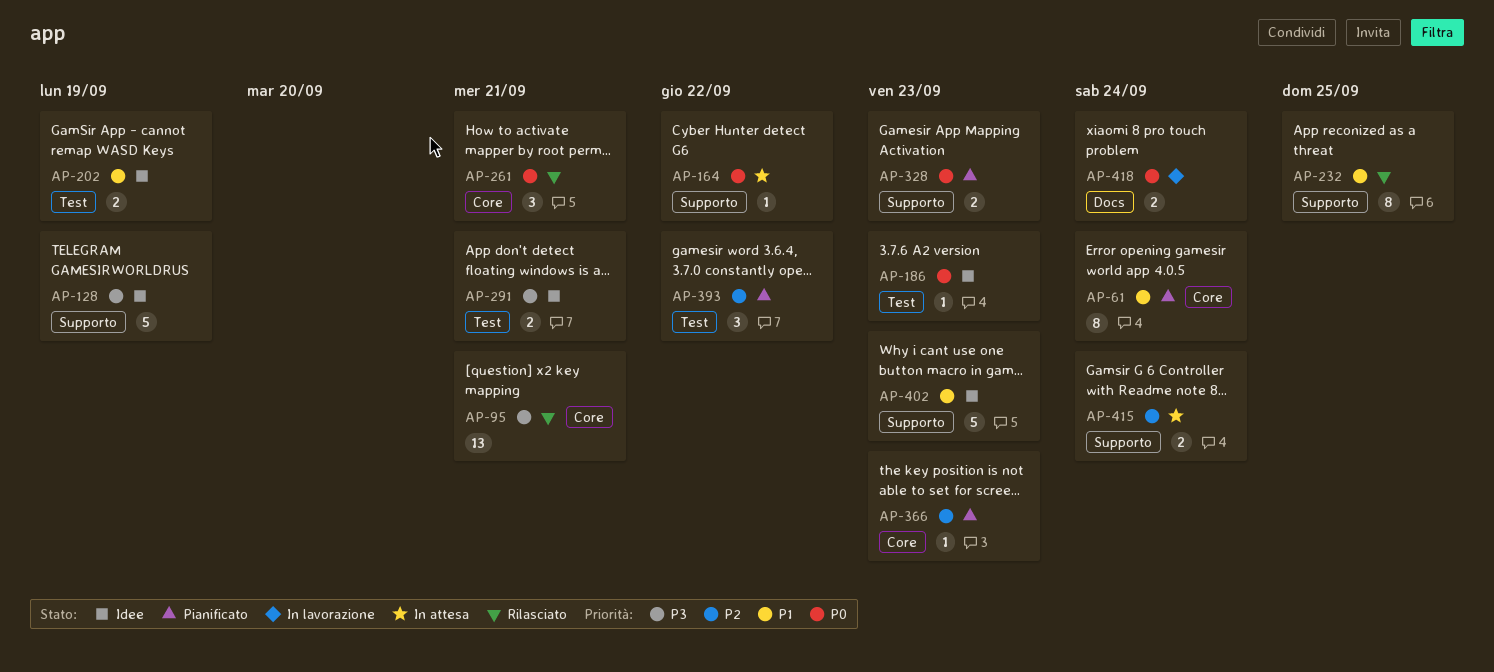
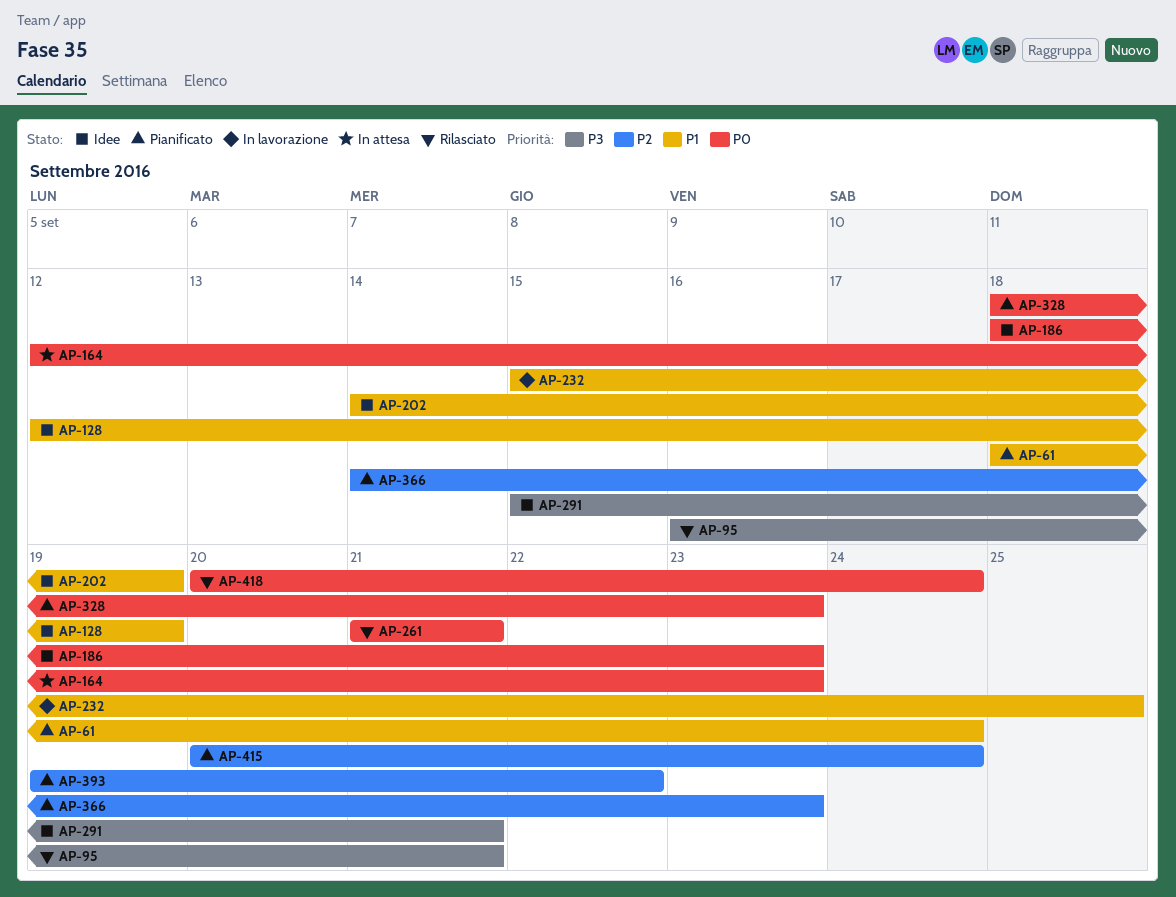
AP-128, priority: P3 -> P1
AP-164, due: Sep 22 -> Sep 23
AP-232, status: Rilasciato -> In lavorazione
AP-402: present -> none
AP-415, status: In attesa -> Pianificato
AP-418, status: In lavorazione -> Rilasciato

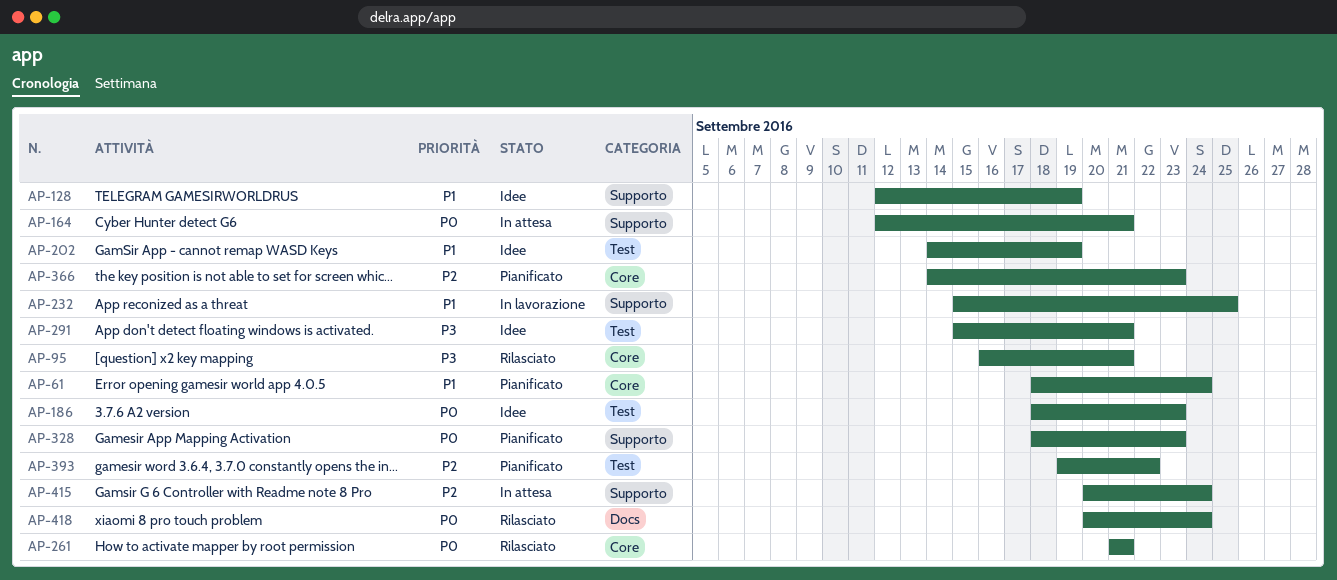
AP-164, due: Sep 23 -> Sep 21
AP-415, status: Pianificato -> In attesa

